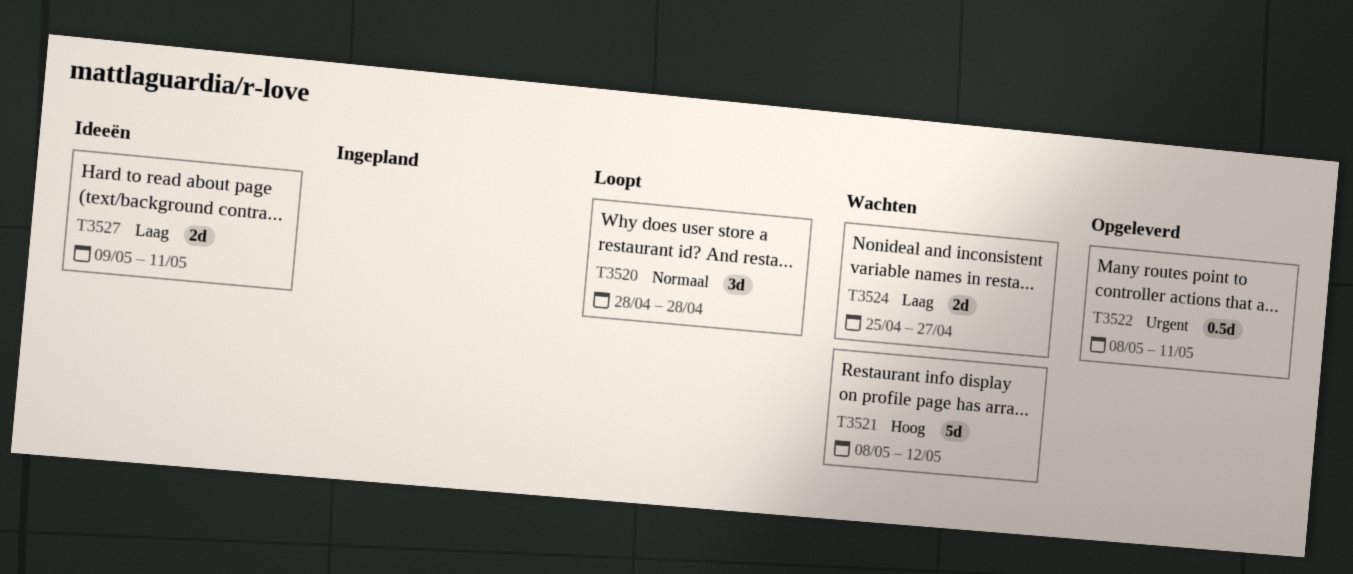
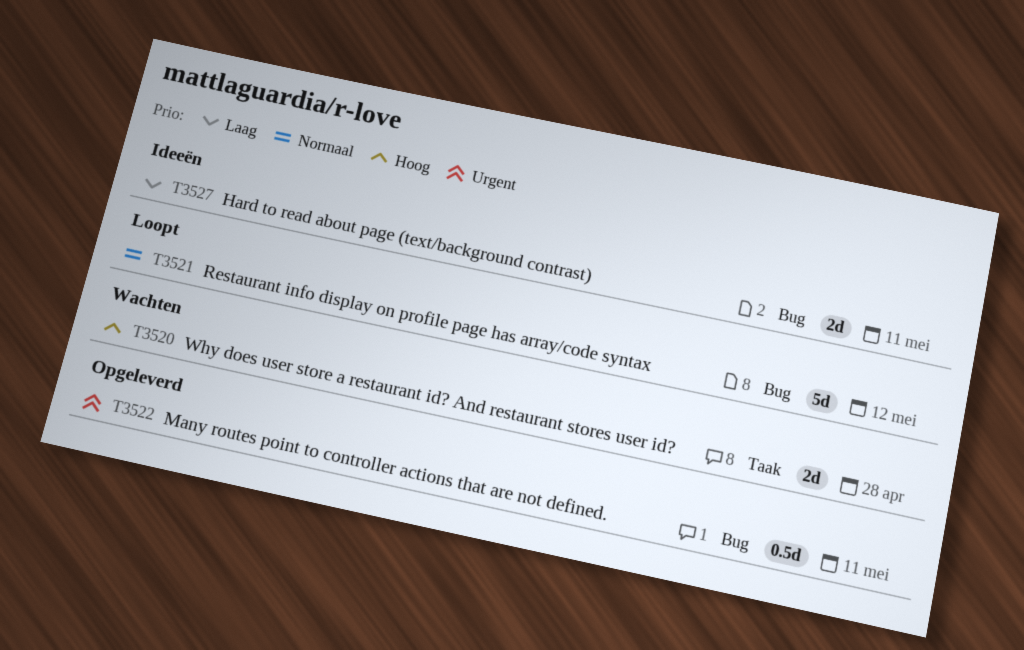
T3520, status: Loopt -> Wachten
T3520, priority: Normaal -> Hoog
T3520, estimate: 3d -> 2d
T3521, status: Wachten -> Loopt
T3521, priority: Hoog -> Normaal
T3524: present -> none

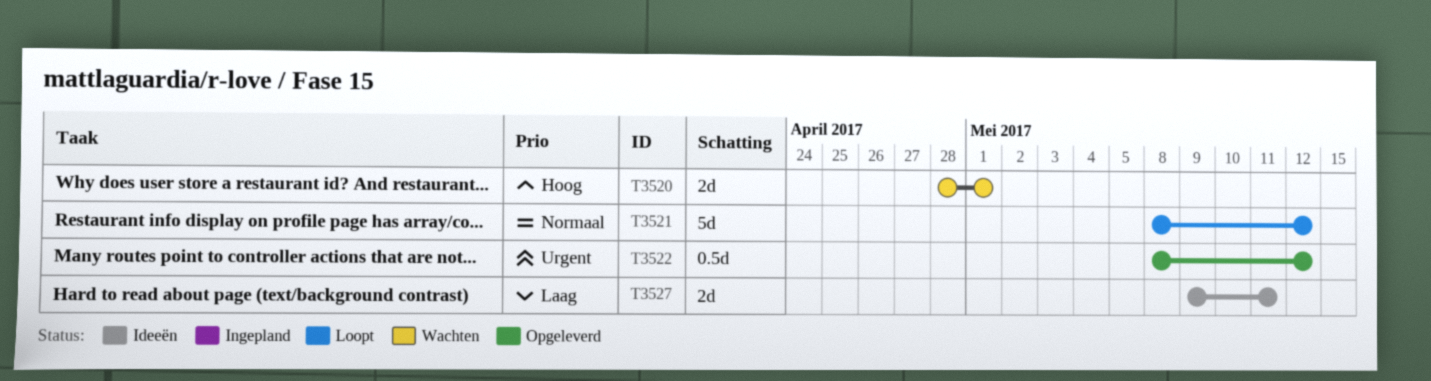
T3520, due: Apr 28 -> May 1
T3522, due: May 11 -> May 12

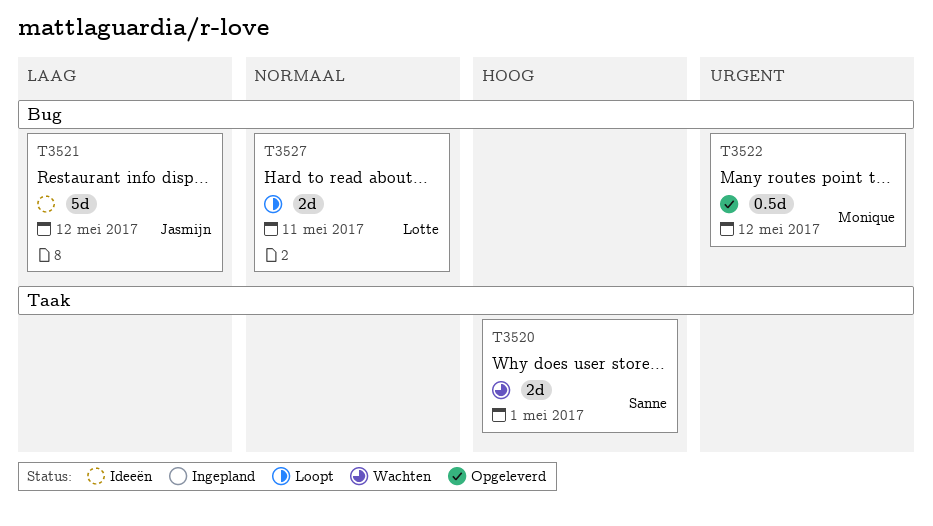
T3521, status: Loopt -> Ideeën
T3521, priority: Normaal -> Laag
T3527, status: Ideeën -> Loopt
T3527, priority: Laag -> Normaal

